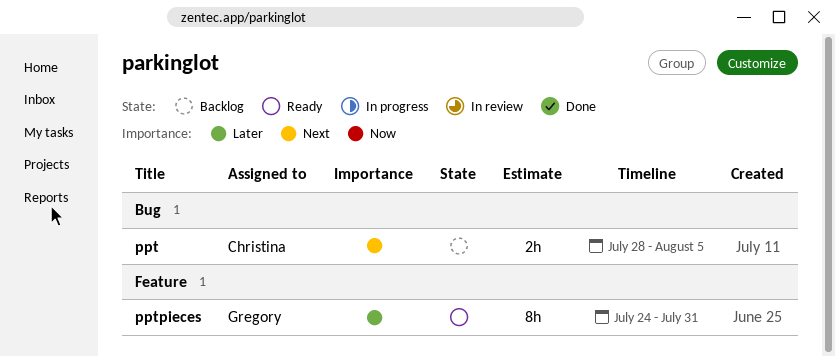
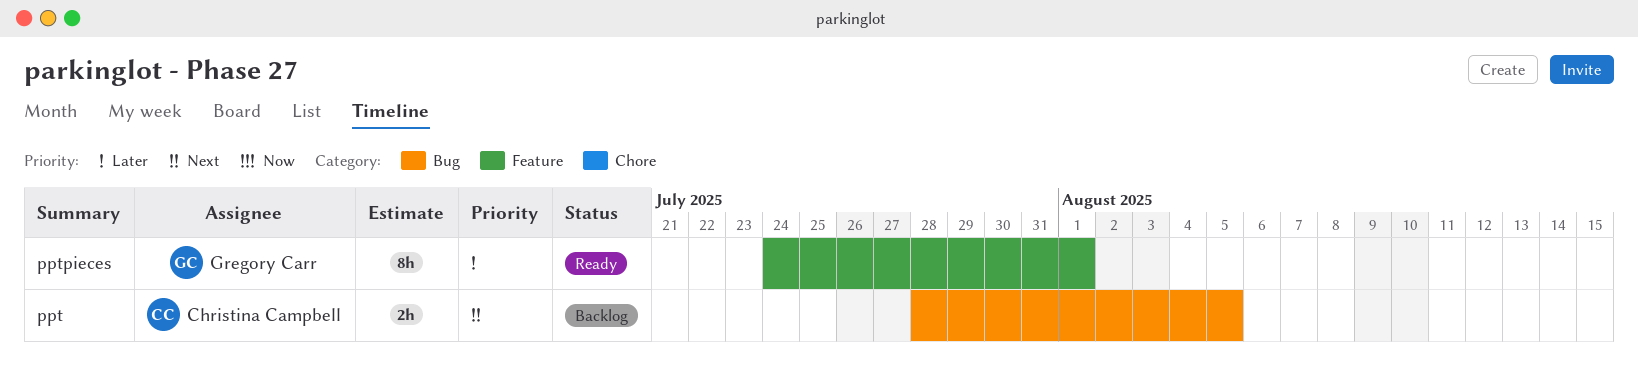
pptpieces, due: Jul 31 -> Aug 1

